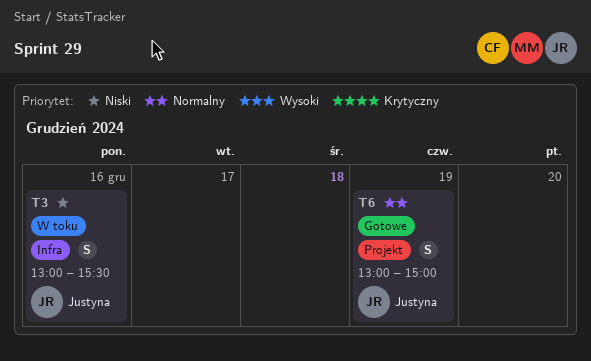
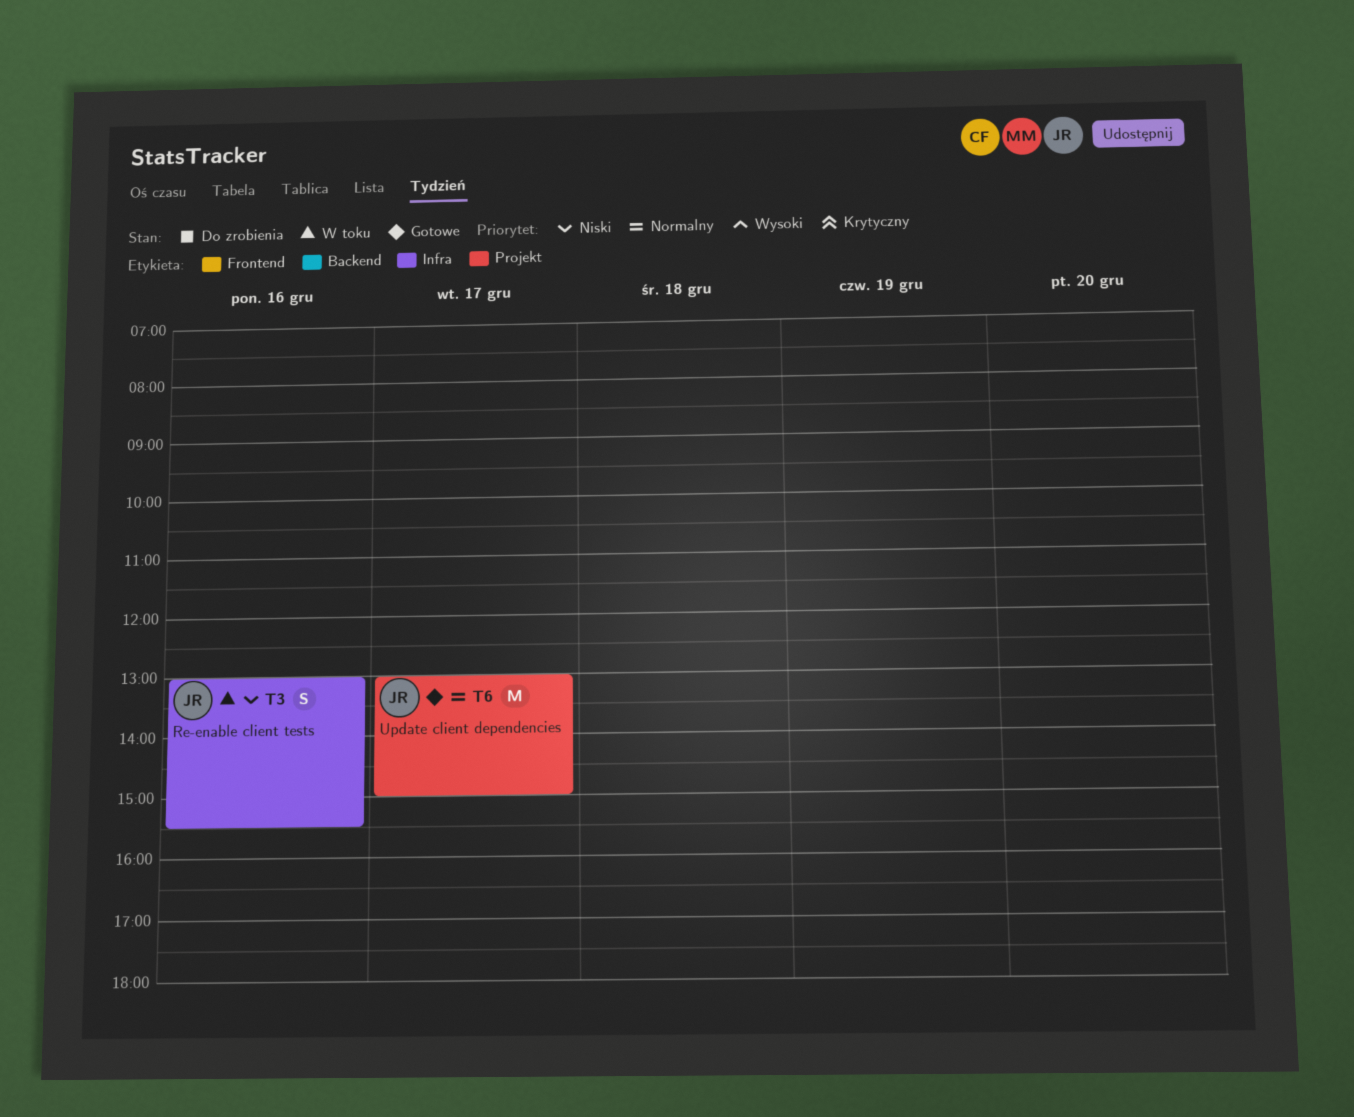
T6, estimate: S -> M
T6, day: Dec 19 -> Dec 17

